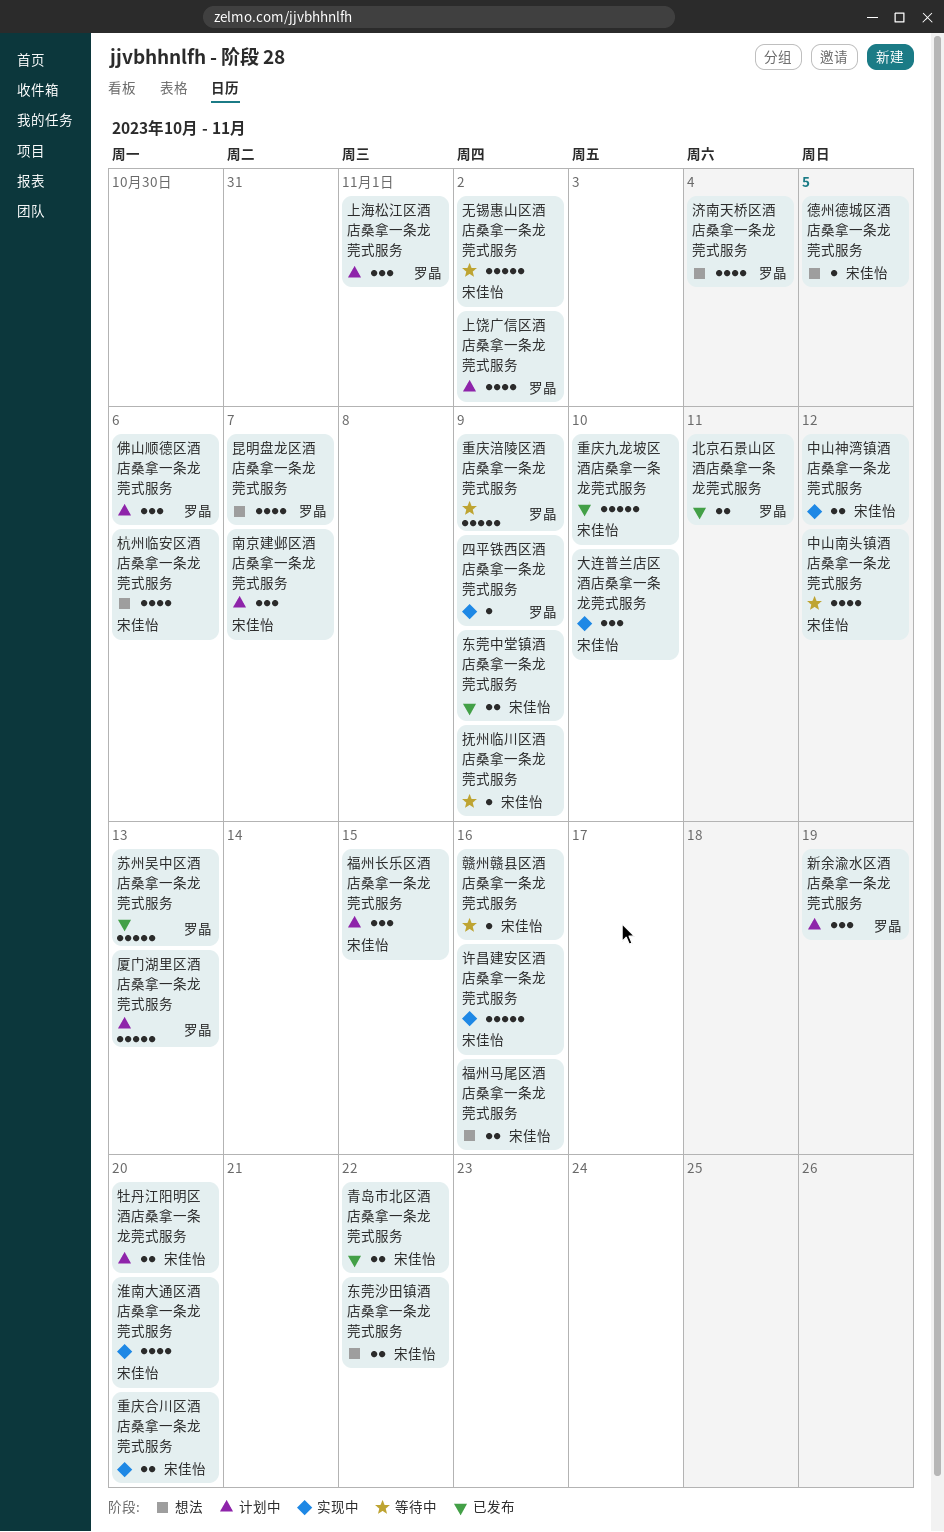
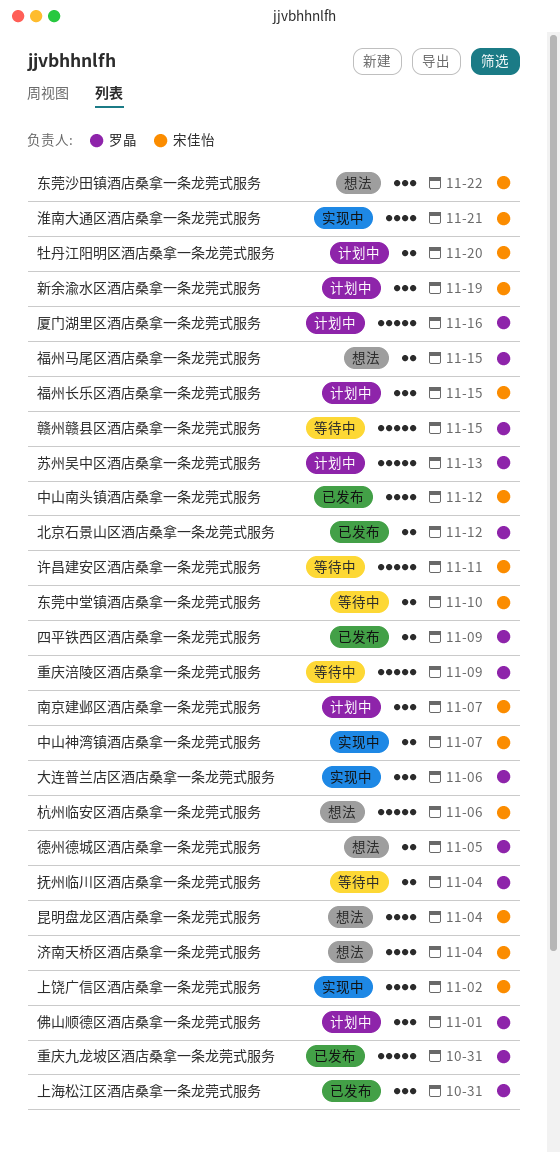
上海松江区酒店桑拿一条龙莞式服务, status: 计划中 -> 已发布
上海松江区酒店桑拿一条龙莞式服务, due: Nov 1 -> Oct 31
上饶广信区酒店桑拿一条龙莞式服务, status: 计划中 -> 实现中
上饶广信区酒店桑拿一条龙莞式服务, owner: 罗晶 -> 宋佳怡
东莞中堂镇酒店桑拿一条龙莞式服务, status: 已发布 -> 等待中
东莞中堂镇酒店桑拿一条龙莞式服务, due: Nov 9 -> Nov 10
东莞沙田镇酒店桑拿一条龙莞式服务, estimate: 2 -> 3
中山南头镇酒店桑拿一条龙莞式服务, status: 等待中 -> 已发布
中山神湾镇酒店桑拿一条龙莞式服务, due: Nov 12 -> Nov 7
佛山顺德区酒店桑拿一条龙莞式服务, due: Nov 6 -> Nov 1
北京石景山区酒店桑拿一条龙莞式服务, due: Nov 11 -> Nov 12
厦门湖里区酒店桑拿一条龙莞式服务, due: Nov 13 -> Nov 16
四平铁西区酒店桑拿一条龙莞式服务, status: 实现中 -> 已发布
四平铁西区酒店桑拿一条龙莞式服务, estimate: 1 -> 2
大连普兰店区酒店桑拿一条龙莞式服务, owner: 宋佳怡 -> 罗晶
大连普兰店区酒店桑拿一条龙莞式服务, due: Nov 10 -> Nov 6
德州德城区酒店桑拿一条龙莞式服务, owner: 宋佳怡 -> 罗晶
德州德城区酒店桑拿一条龙莞式服务, estimate: 1 -> 2
抚州临川区酒店桑拿一条龙莞式服务, owner: 宋佳怡 -> 罗晶
抚州临川区酒店桑拿一条龙莞式服务, estimate: 1 -> 2
抚州临川区酒店桑拿一条龙莞式服务, due: Nov 9 -> Nov 4
新余渝水区酒店桑拿一条龙莞式服务, owner: 罗晶 -> 宋佳怡
无锡惠山区酒店桑拿一条龙莞式服务: present -> none
昆明盘龙区酒店桑拿一条龙莞式服务, owner: 罗晶 -> 宋佳怡
昆明盘龙区酒店桑拿一条龙莞式服务, due: Nov 7 -> Nov 4
杭州临安区酒店桑拿一条龙莞式服务, estimate: 4 -> 5
济南天桥区酒店桑拿一条龙莞式服务, owner: 罗晶 -> 宋佳怡
淮南大通区酒店桑拿一条龙莞式服务, due: Nov 20 -> Nov 21
福州马尾区酒店桑拿一条龙莞式服务, owner: 宋佳怡 -> 罗晶
福州马尾区酒店桑拿一条龙莞式服务, due: Nov 16 -> Nov 15
苏州吴中区酒店桑拿一条龙莞式服务, status: 已发布 -> 计划中
许昌建安区酒店桑拿一条龙莞式服务, status: 实现中 -> 等待中
许昌建安区酒店桑拿一条龙莞式服务, due: Nov 16 -> Nov 11
赣州赣县区酒店桑拿一条龙莞式服务, owner: 宋佳怡 -> 罗晶
赣州赣县区酒店桑拿一条龙莞式服务, estimate: 1 -> 5
赣州赣县区酒店桑拿一条龙莞式服务, due: Nov 16 -> Nov 15
重庆九龙坡区酒店桑拿一条龙莞式服务, owner: 宋佳怡 -> 罗晶
重庆九龙坡区酒店桑拿一条龙莞式服务, due: Nov 10 -> Oct 31
重庆合川区酒店桑拿一条龙莞式服务: present -> none
青岛市北区酒店桑拿一条龙莞式服务: present -> none

